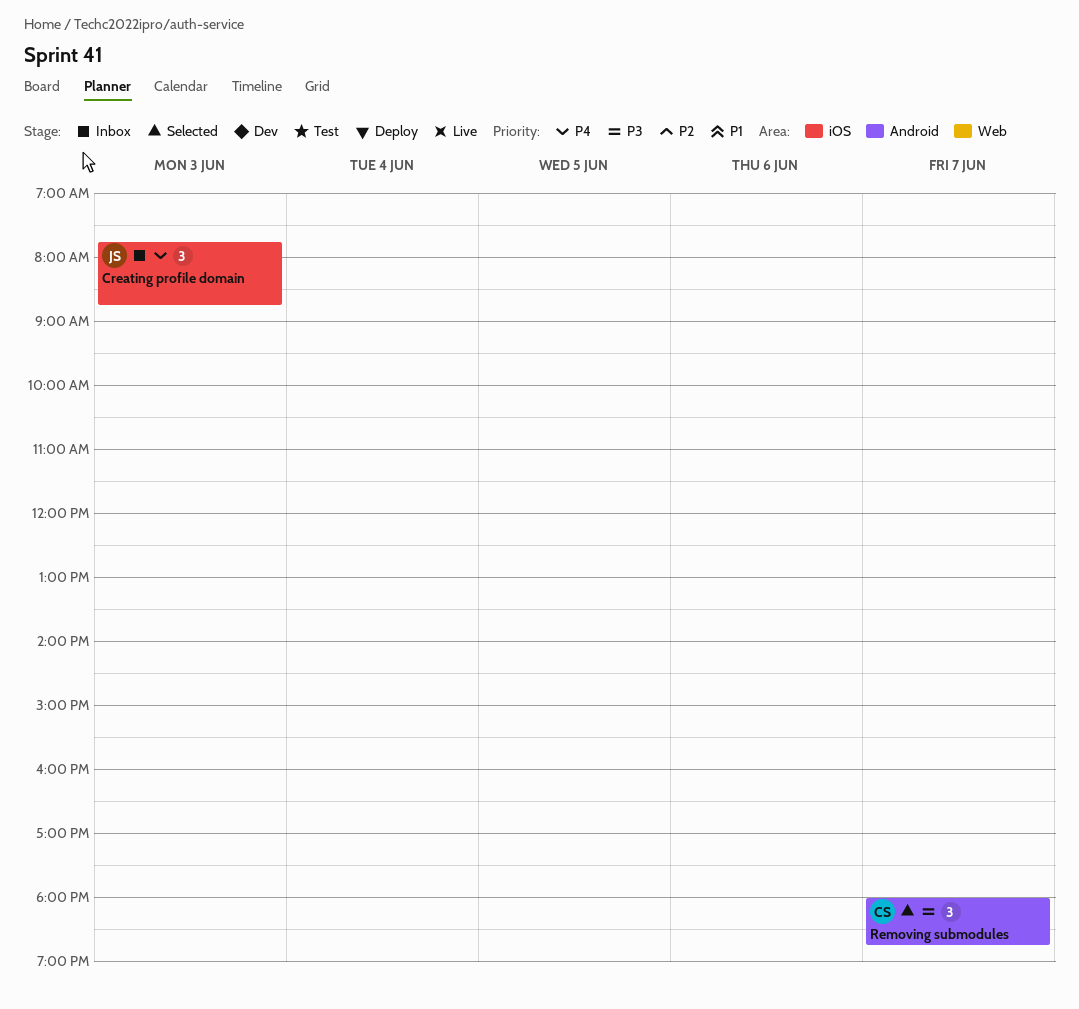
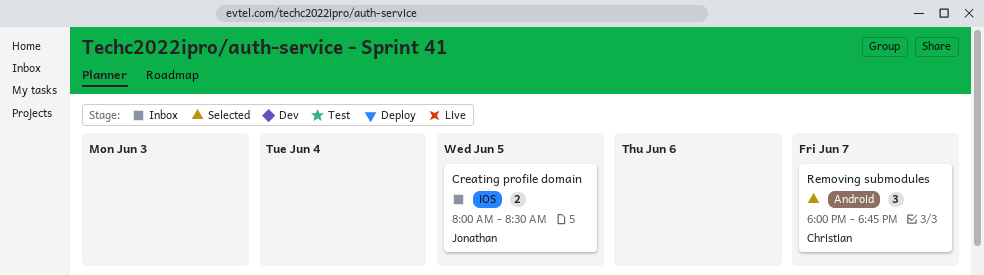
Creating profile domain, estimate: 3 -> 2
Creating profile domain, day: Jun 3 -> Jun 5
Creating profile domain, begins: 07:45 -> 08:00
Creating profile domain, ends: 08:45 -> 08:30

